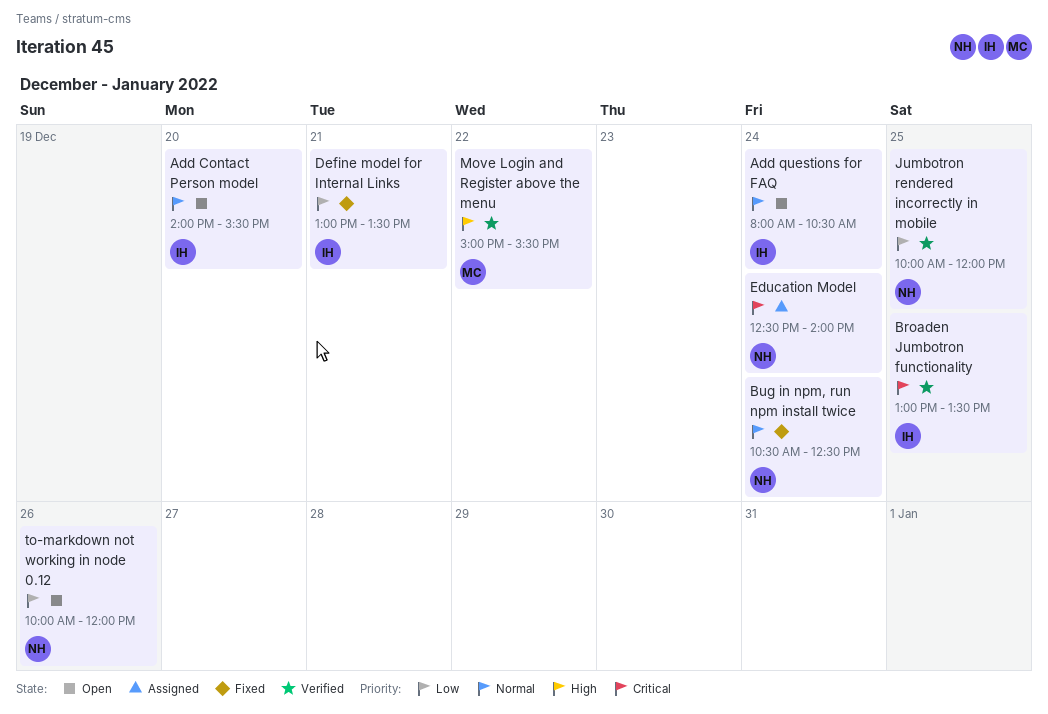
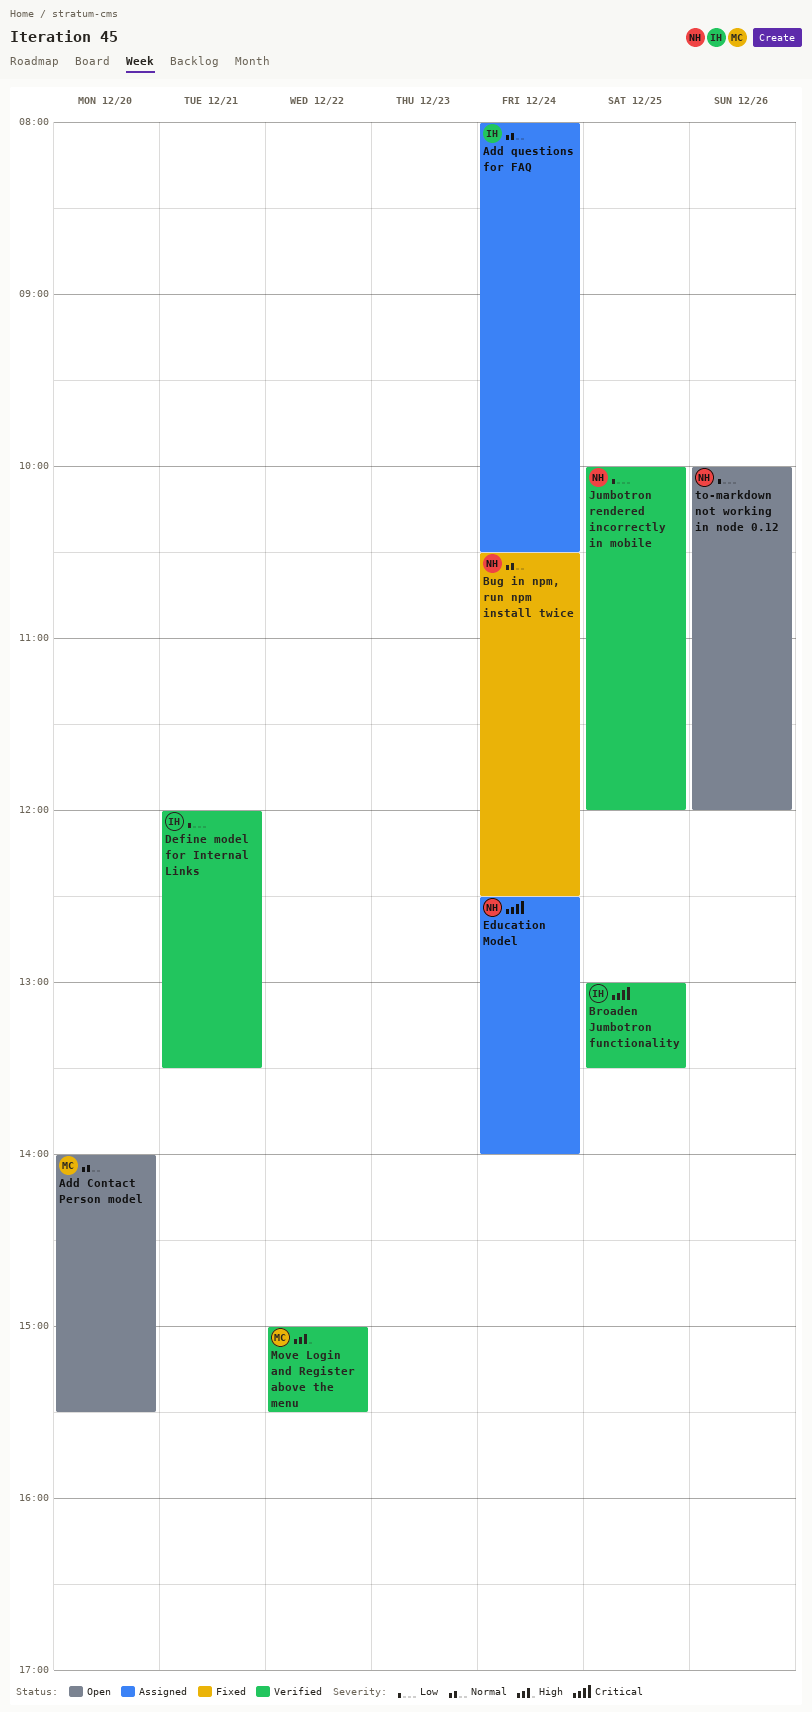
Add Contact Person model, owner: IH -> MC
Add questions for FAQ, status: Open -> Assigned
Define model for Internal Links, status: Fixed -> Verified
Define model for Internal Links, begins: 13:00 -> 12:00

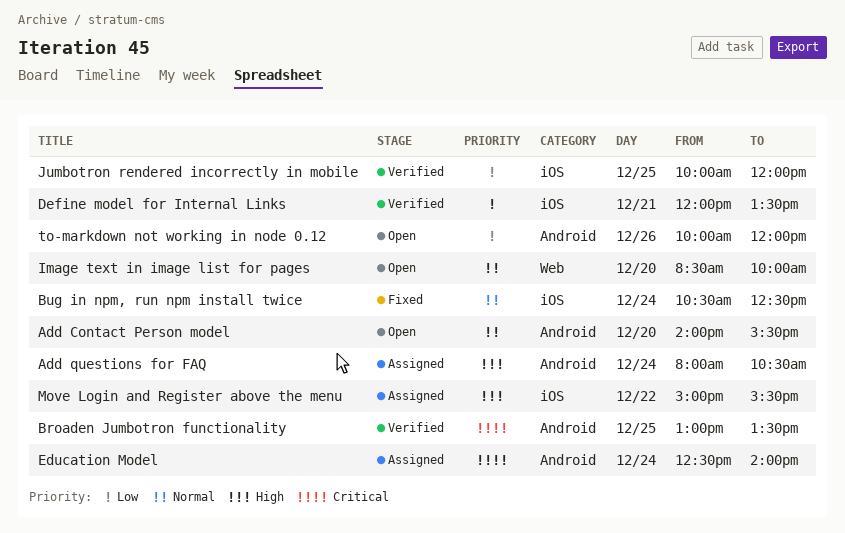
Add questions for FAQ, priority: Normal -> High
Image text in image list for pages: none -> present
Move Login and Register above the menu, status: Verified -> Assigned

